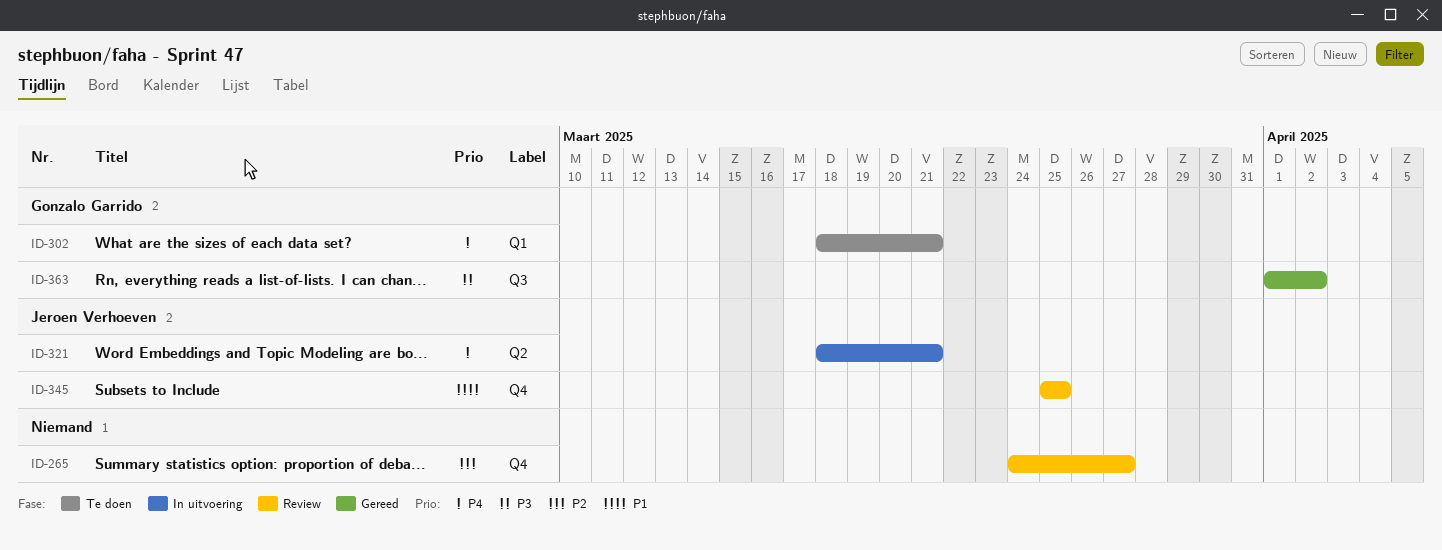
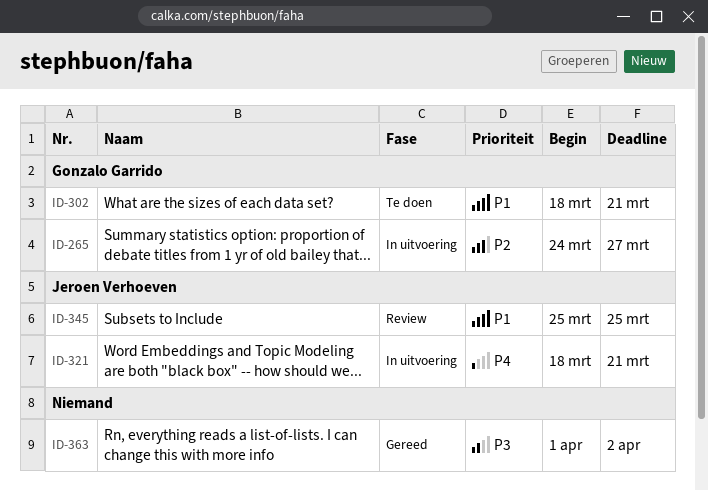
ID-265, status: Review -> In uitvoering
ID-265, owner: none -> Gonzalo Garrido
ID-302, priority: P4 -> P1
ID-363, owner: Gonzalo Garrido -> none

